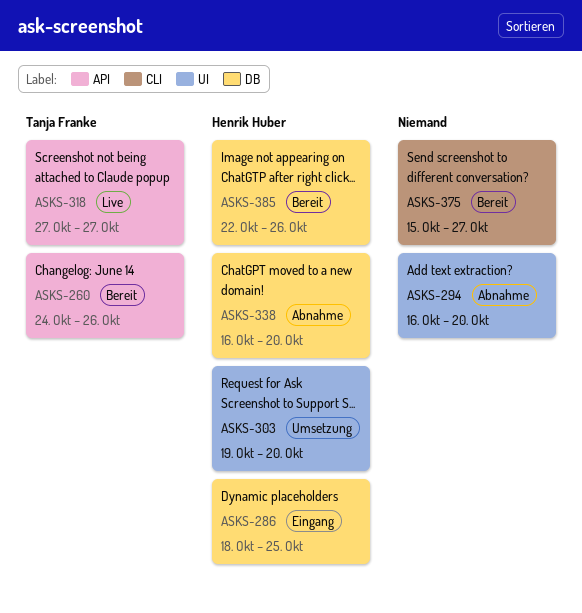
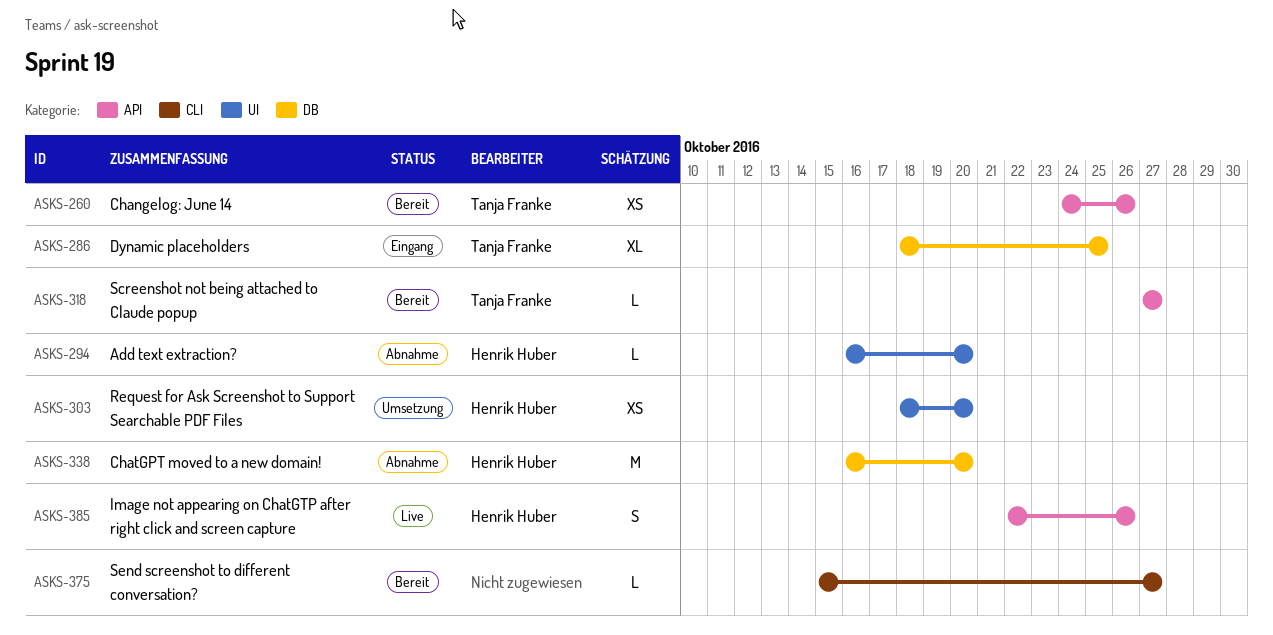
ASKS-286, owner: Henrik Huber -> Tanja Franke
ASKS-294, owner: none -> Henrik Huber
ASKS-303, start: Oct 19 -> Oct 18
ASKS-318, status: Live -> Bereit
ASKS-385, status: Bereit -> Live
ASKS-385, label: DB -> API

